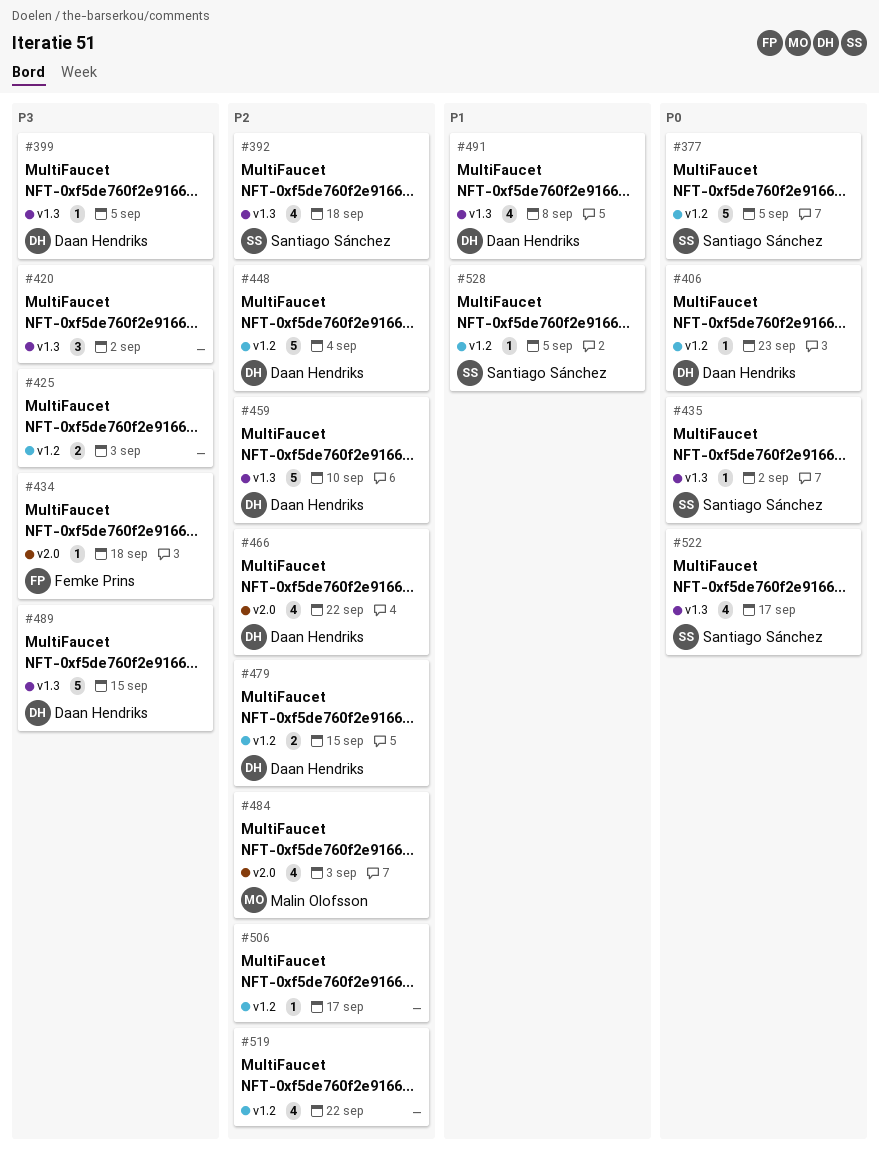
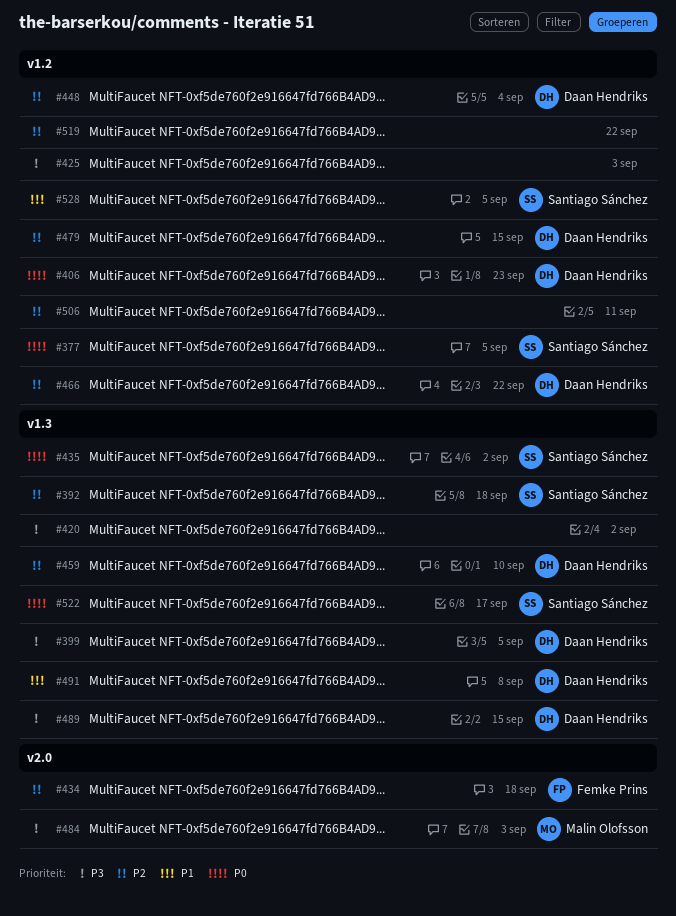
#434, priority: P3 -> P2
#466, label: v2.0 -> v1.2
#484, priority: P2 -> P3
#506, due: Sep 17 -> Sep 11

